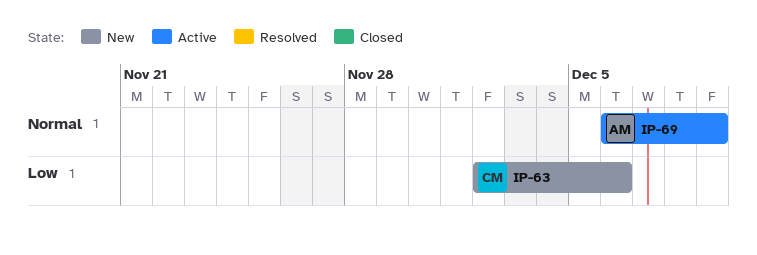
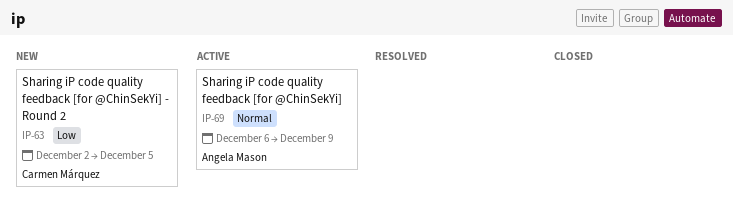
IP-63, due: Dec 6 -> Dec 5

